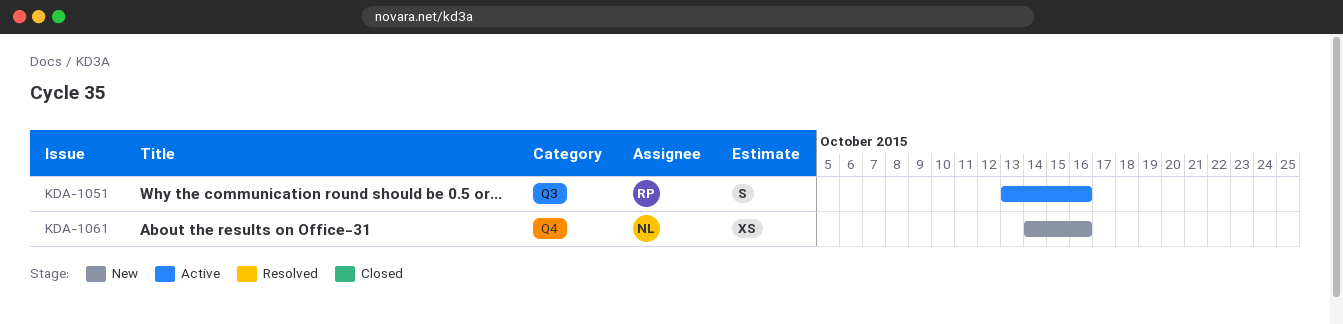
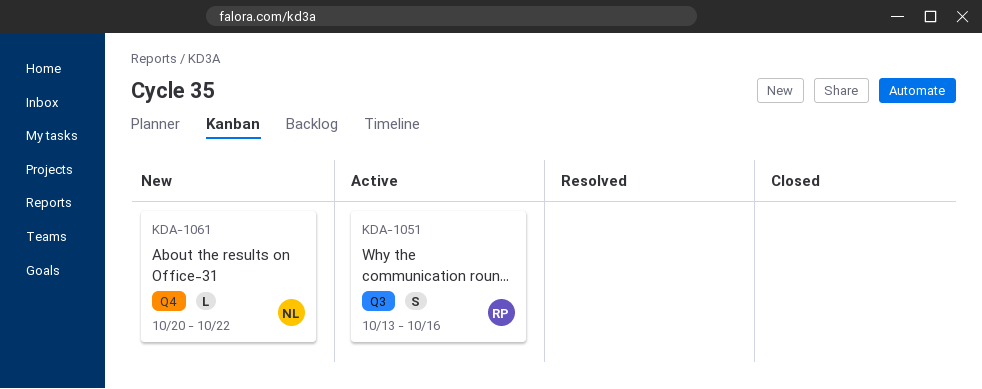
KDA-1061, estimate: XS -> L
KDA-1061, start: Oct 14 -> Oct 20
KDA-1061, due: Oct 16 -> Oct 22

